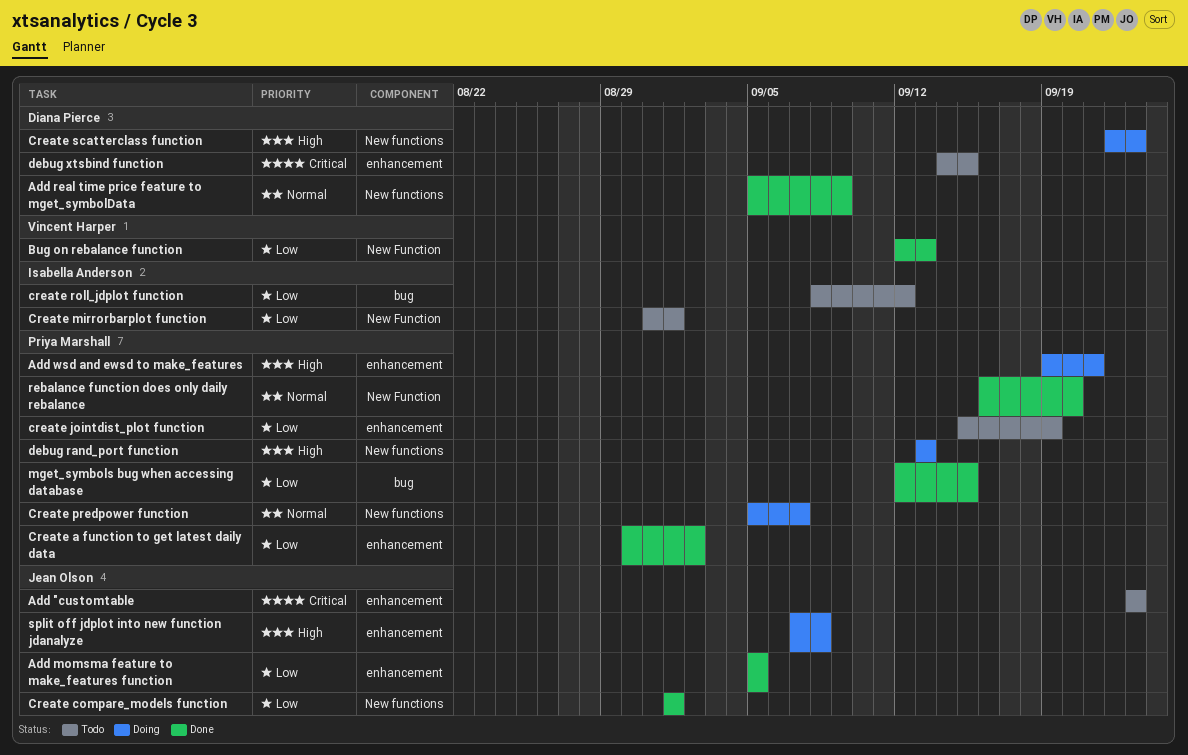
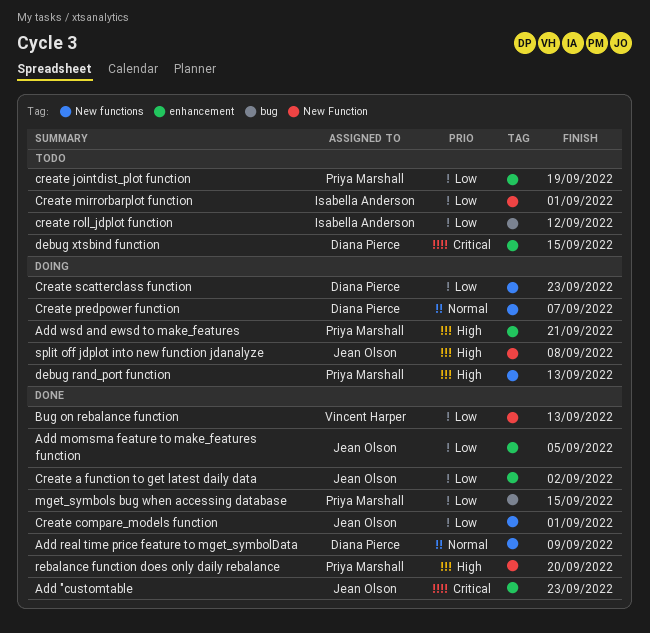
Add "customtable, status: Todo -> Done
Create a function to get latest daily data, owner: Priya Marshall -> Jean Olson
Create predpower function, owner: Priya Marshall -> Diana Pierce
Create scatterclass function, priority: High -> Low
rebalance function does only daily rebalance, priority: Normal -> High
split off jdplot into new function jdanalyze, label: enhancement -> New Function

